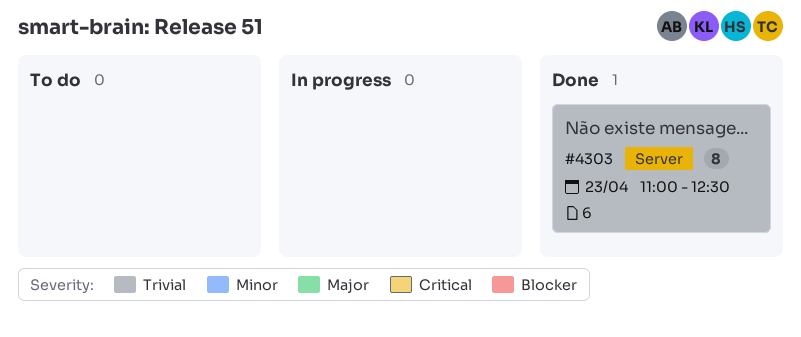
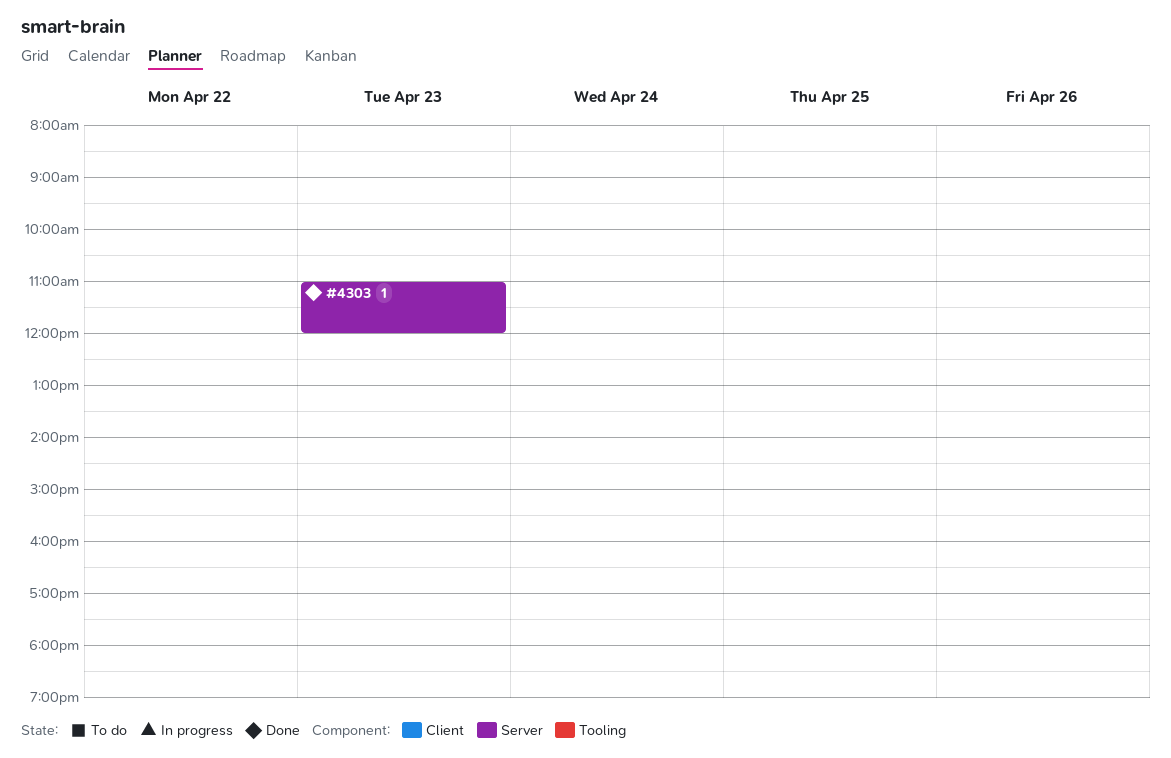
#4303, estimate: 8 -> 1
#4303, ends: 12:30 -> 12:00

